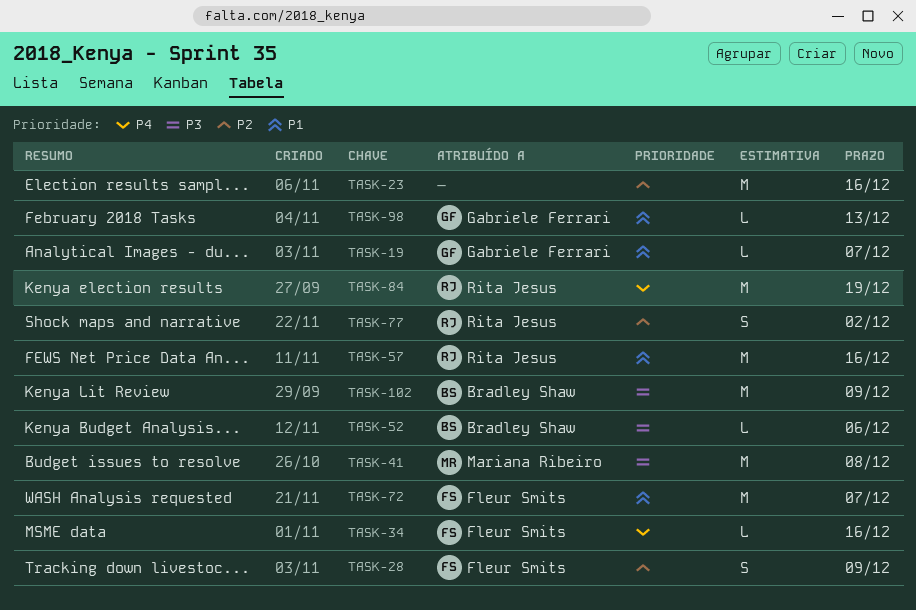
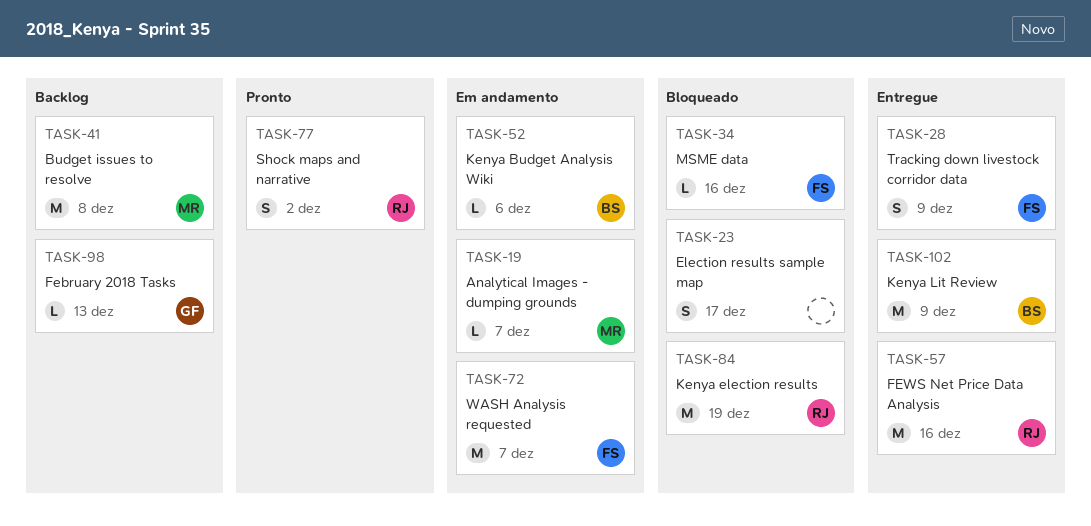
TASK-19, owner: Gabriele Ferrari -> Mariana Ribeiro
TASK-23, estimate: M -> S
TASK-23, due: Dec 16 -> Dec 17

